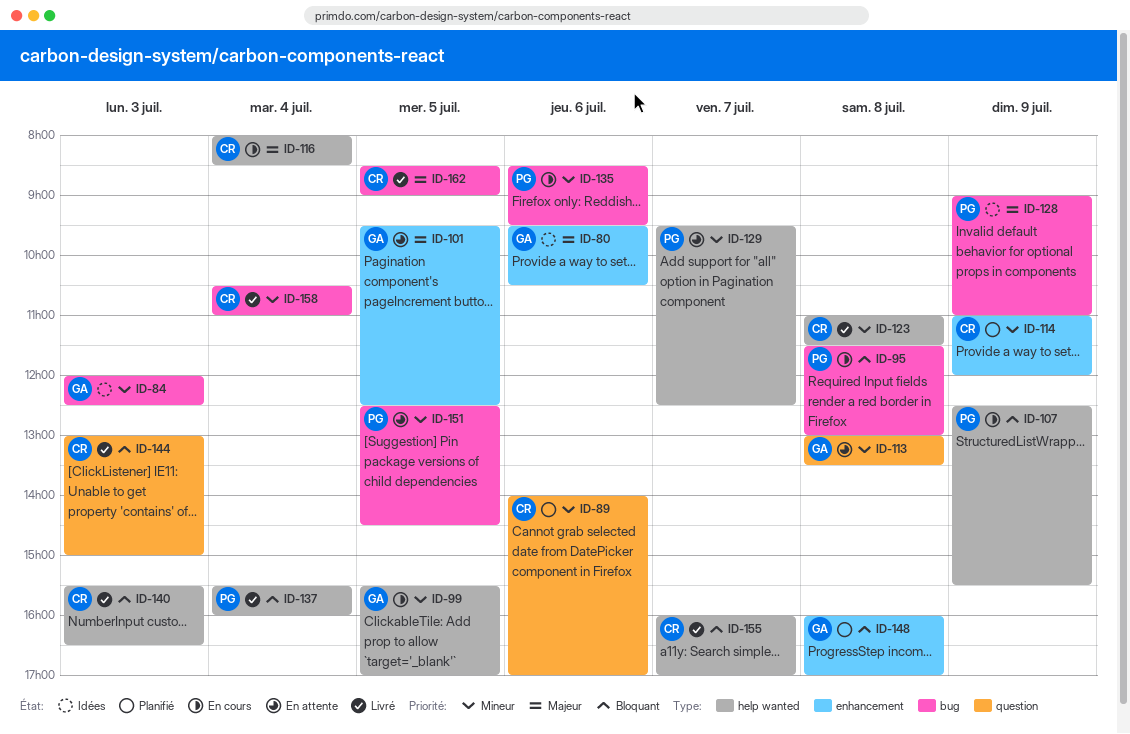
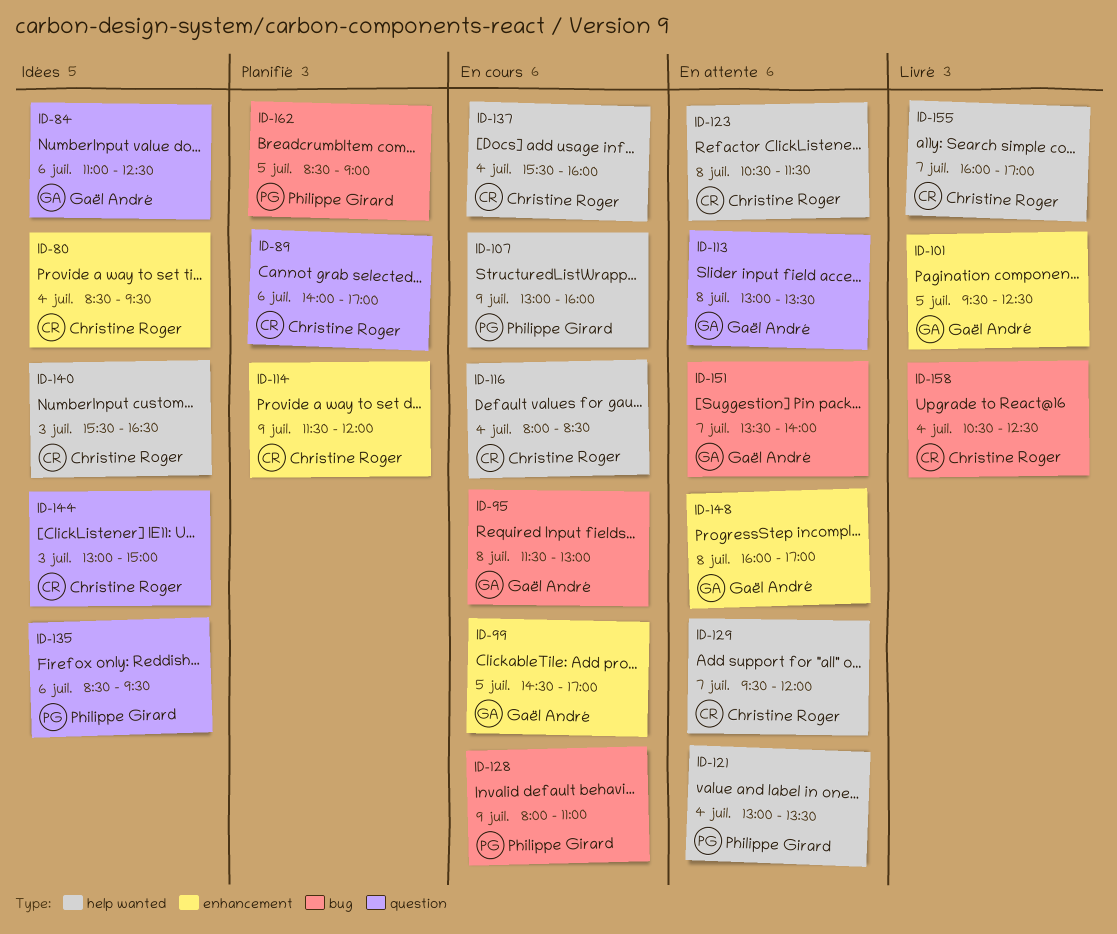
ID-80, owner: Gaël André -> Christine Roger
ID-80, day: Jul 6 -> Jul 4
ID-80, begins: 09:30 -> 08:30
ID-80, ends: 10:30 -> 09:30
ID-84, label: bug -> question
ID-84, day: Jul 3 -> Jul 6
ID-84, begins: 12:00 -> 11:00
ID-95, owner: Philippe Girard -> Gaël André
ID-99, label: help wanted -> enhancement
ID-99, begins: 15:30 -> 14:30
ID-101, status: En attente -> Livré
ID-107, begins: 12:30 -> 13:00
ID-107, ends: 15:30 -> 16:00
ID-114, begins: 11:00 -> 11:30
ID-121: none -> present
ID-123, status: Livré -> En attente
ID-123, begins: 11:00 -> 10:30
ID-128, status: Idées -> En cours
ID-128, begins: 09:00 -> 08:00
ID-129, owner: Philippe Girard -> Christine Roger
ID-129, ends: 12:30 -> 12:00
ID-135, status: En cours -> Idées
ID-135, label: bug -> question
ID-137, status: Livré -> En cours
ID-137, owner: Philippe Girard -> Christine Roger
ID-140, status: Livré -> Idées
ID-144, status: Livré -> Idées
ID-148, status: Planifié -> En attente
ID-151, owner: Philippe Girard -> Gaël André
ID-151, day: Jul 5 -> Jul 7
ID-151, begins: 12:30 -> 13:30
ID-151, ends: 14:30 -> 14:00
ID-158, ends: 11:00 -> 12:30
ID-162, status: Livré -> Planifié
ID-162, owner: Christine Roger -> Philippe Girard

